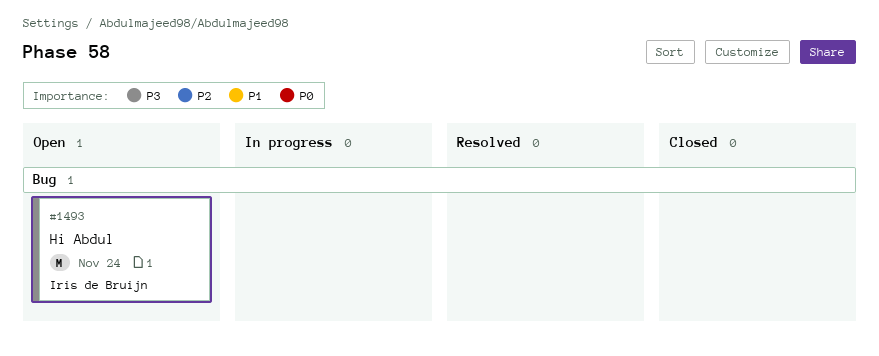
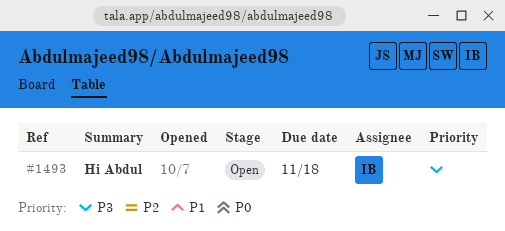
#1493, due: Nov 24 -> Nov 18

